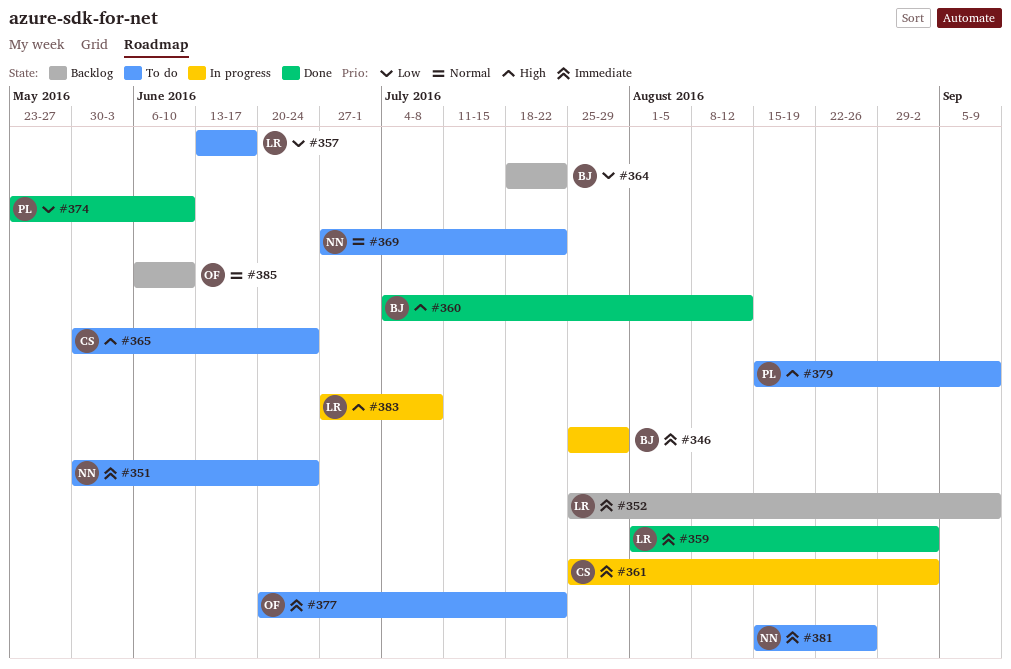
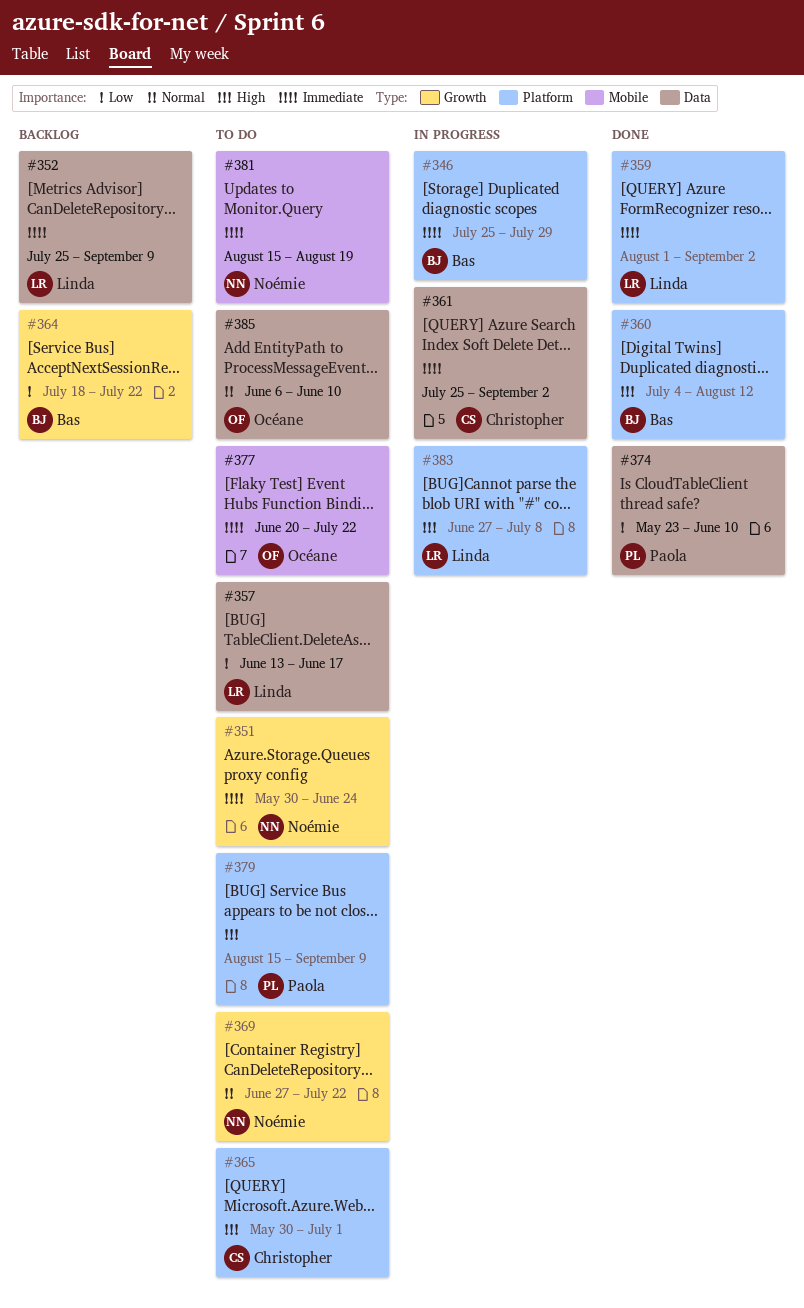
#365, due: Jun 24 -> Jul 1
#381, due: Aug 26 -> Aug 19
#385, status: Backlog -> To do

